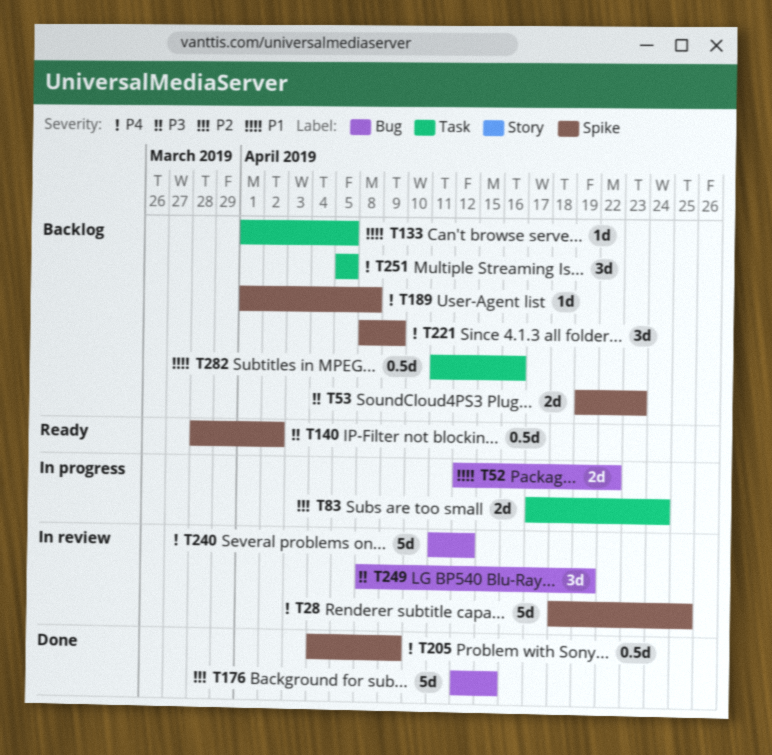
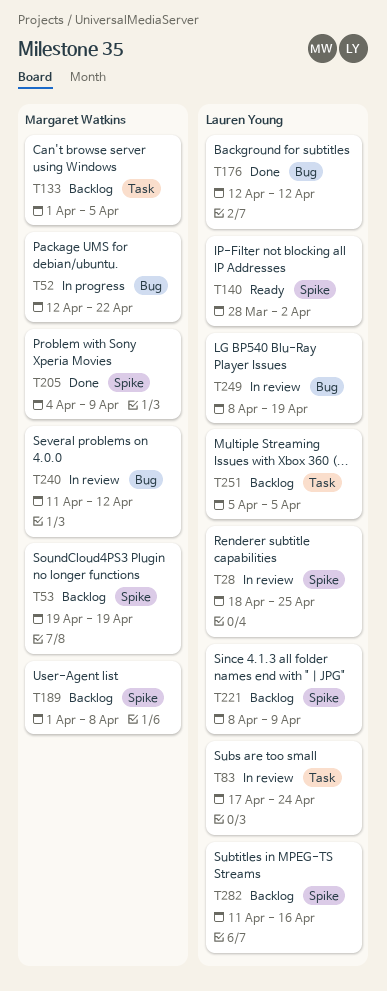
T53, due: Apr 23 -> Apr 19
T83, status: In progress -> In review
T176, due: Apr 15 -> Apr 12
T282, label: Task -> Spike

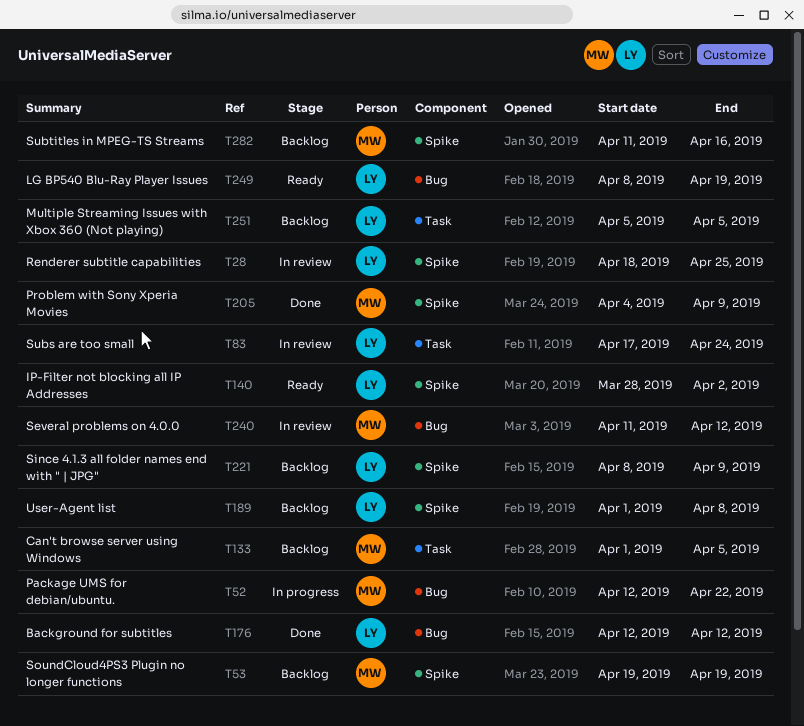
T189, owner: Margaret Watkins -> Lauren Young
T249, status: In review -> Ready
T282, owner: Lauren Young -> Margaret Watkins

